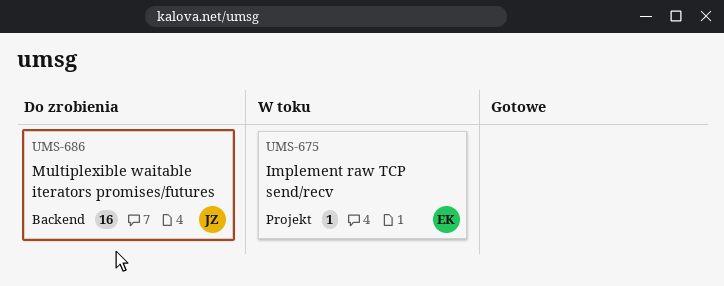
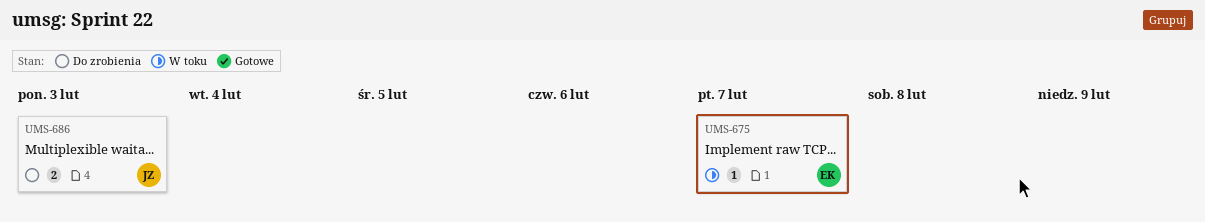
UMS-686, estimate: 16 -> 2

